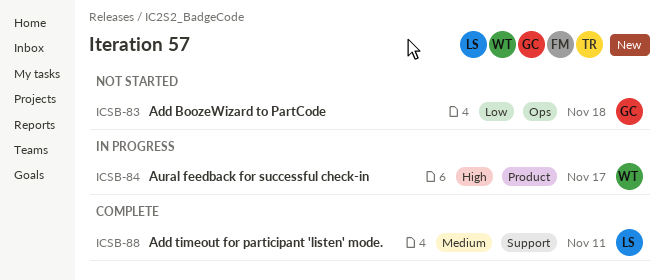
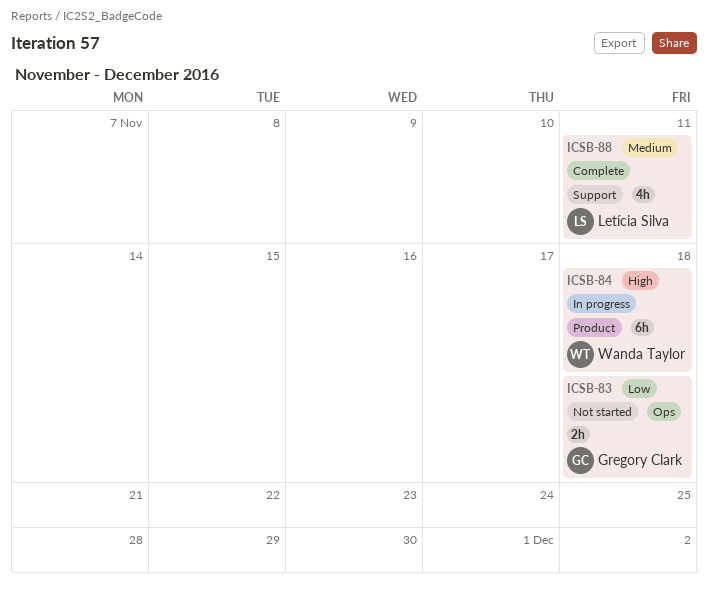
ICSB-84, due: Nov 17 -> Nov 18

